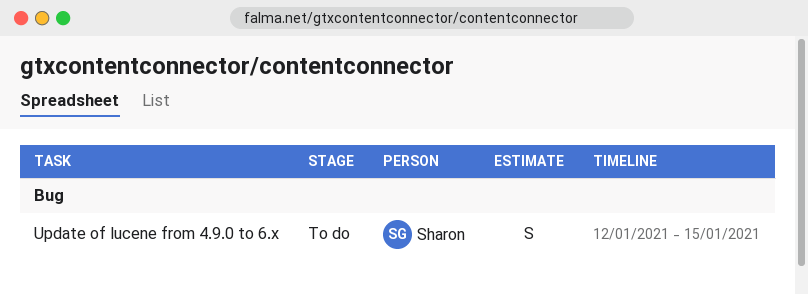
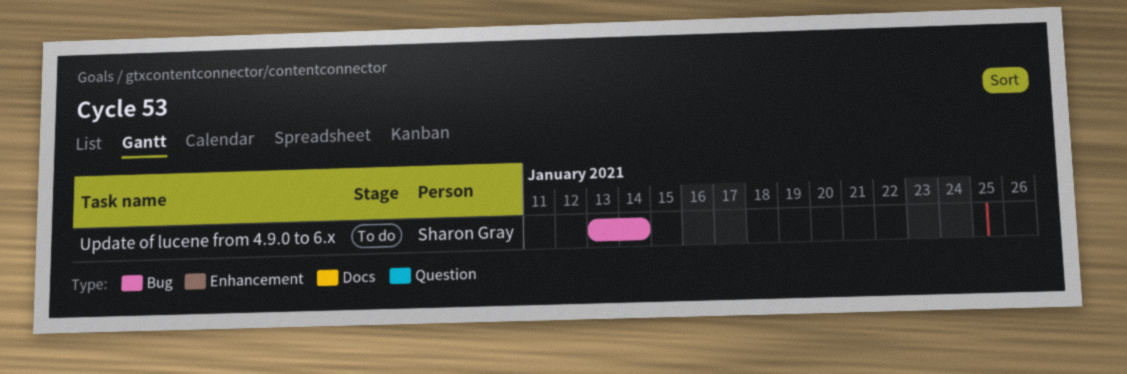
Update of lucene from 4.9.0 to 6.x, start: Jan 12 -> Jan 13
Update of lucene from 4.9.0 to 6.x, due: Jan 15 -> Jan 14

